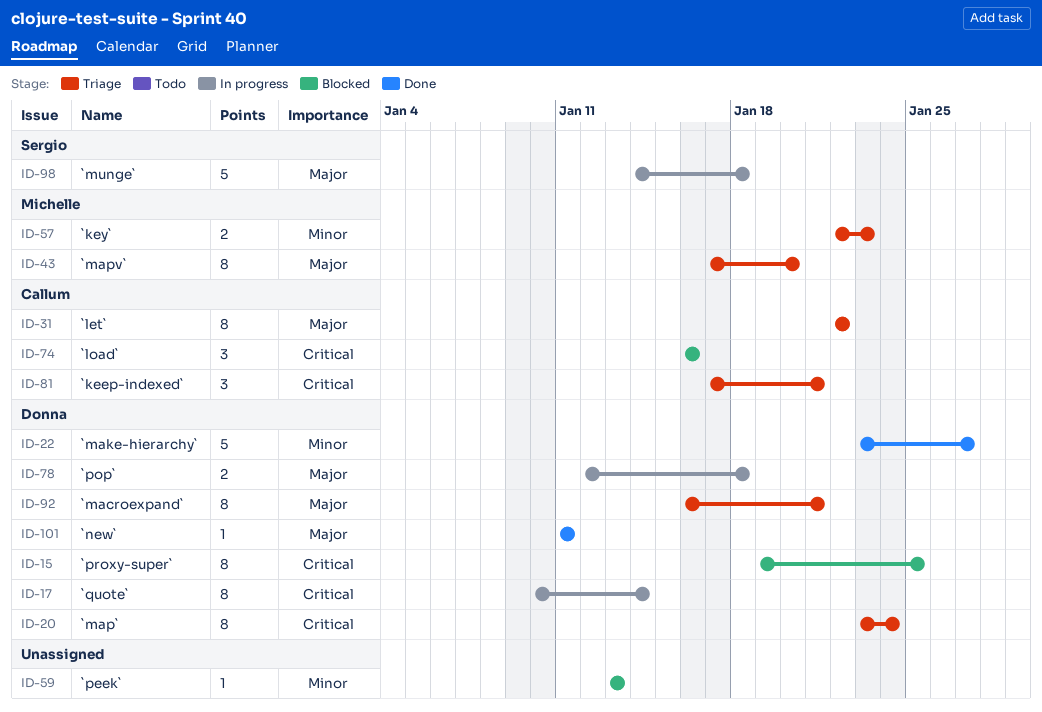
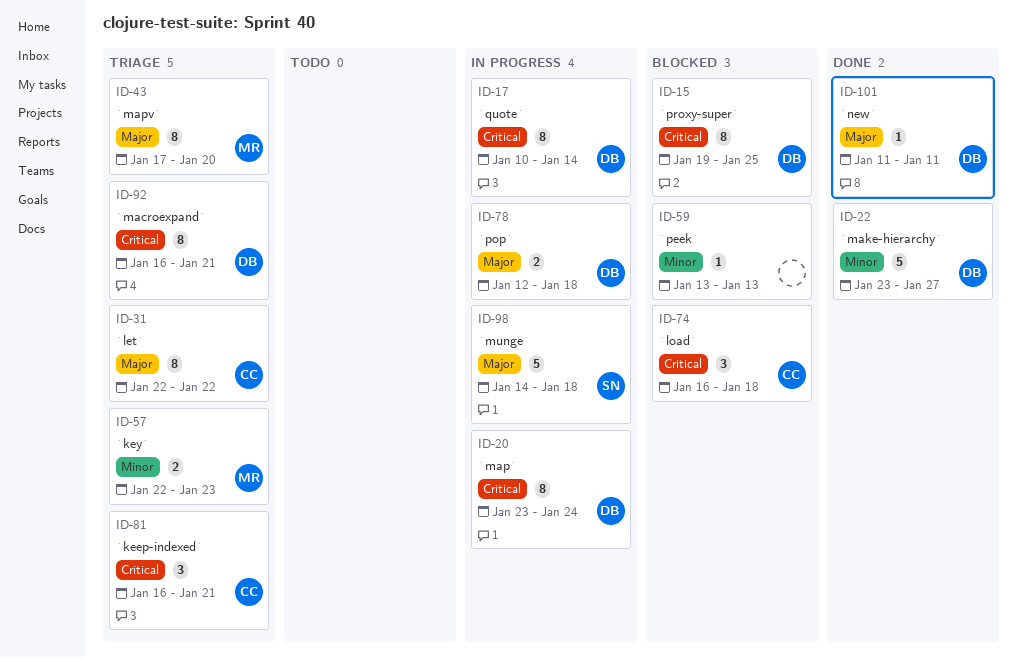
ID-20, status: Triage -> In progress
ID-74, due: Jan 16 -> Jan 18
ID-81, start: Jan 17 -> Jan 16
ID-92, priority: Major -> Critical

